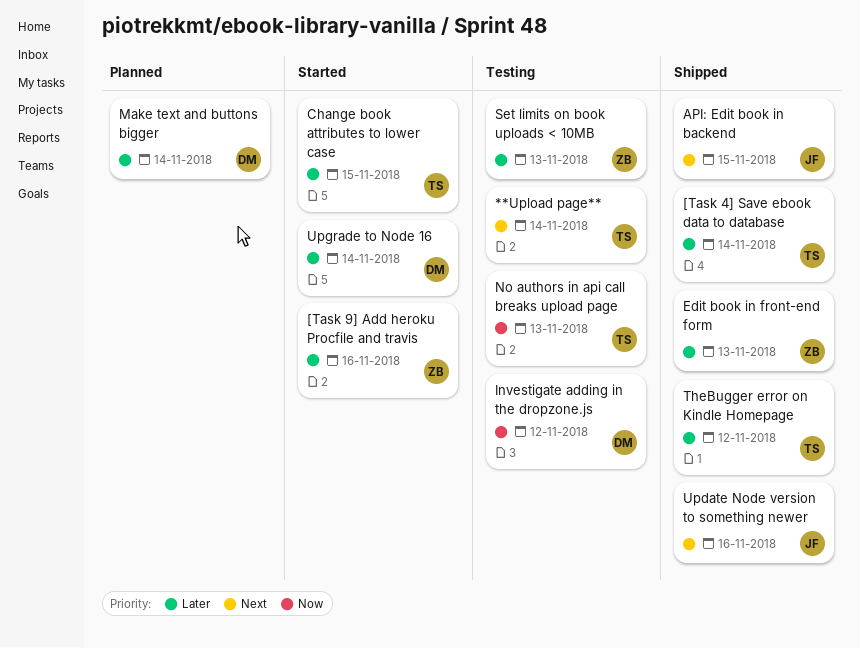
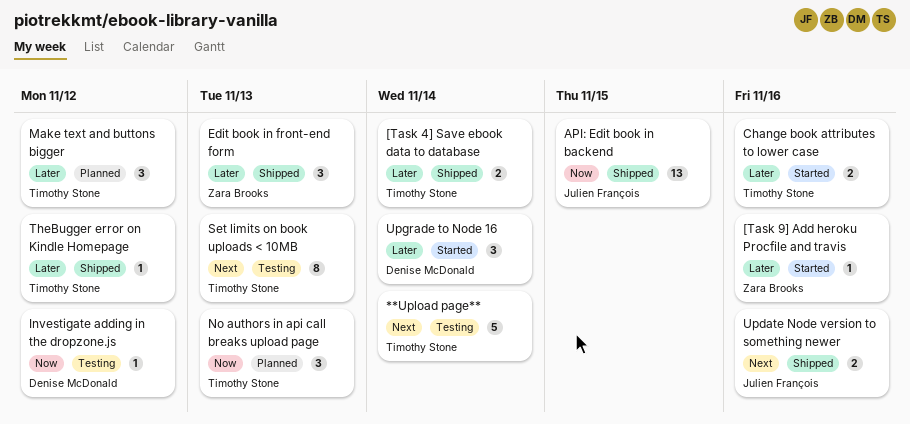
API: Edit book in backend, priority: Next -> Now
Change book attributes to lower case, due: Nov 15 -> Nov 16
Make text and buttons bigger, owner: Denise McDonald -> Timothy Stone
Make text and buttons bigger, due: Nov 14 -> Nov 12
No authors in api call breaks upload page, status: Testing -> Planned
Set limits on book uploads < 10MB, owner: Zara Brooks -> Timothy Stone
Set limits on book uploads < 10MB, priority: Later -> Next

